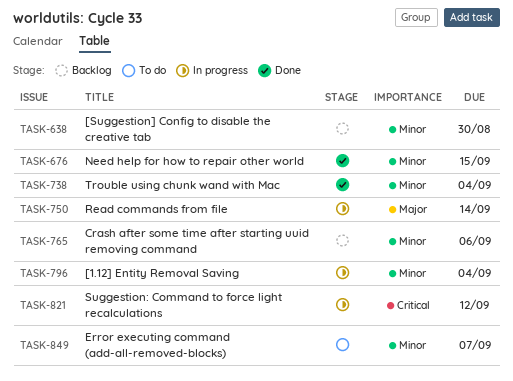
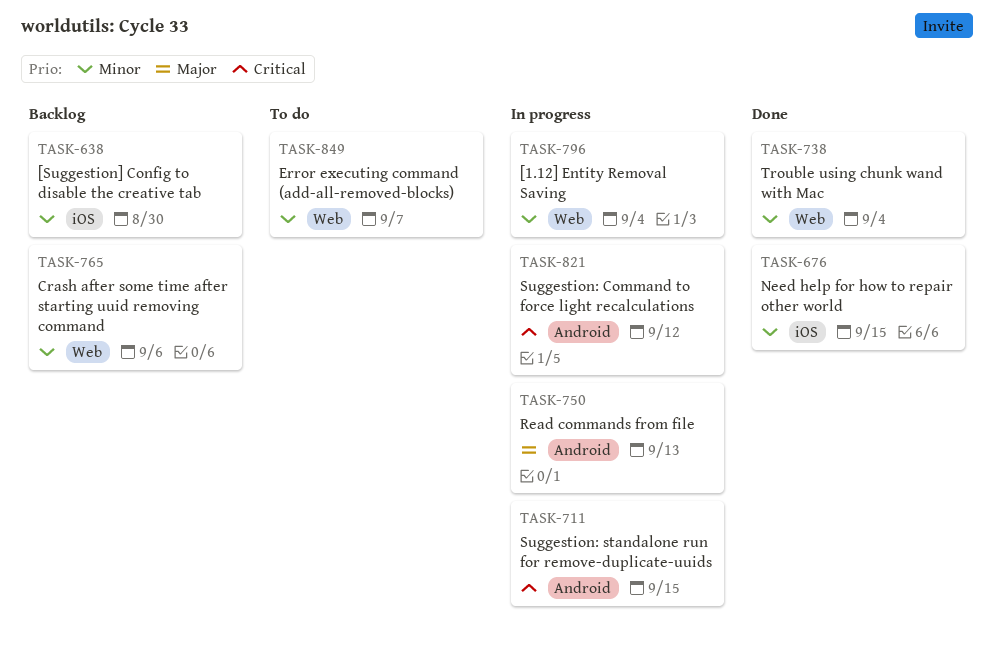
TASK-711: none -> present
TASK-750, due: Sep 14 -> Sep 13

